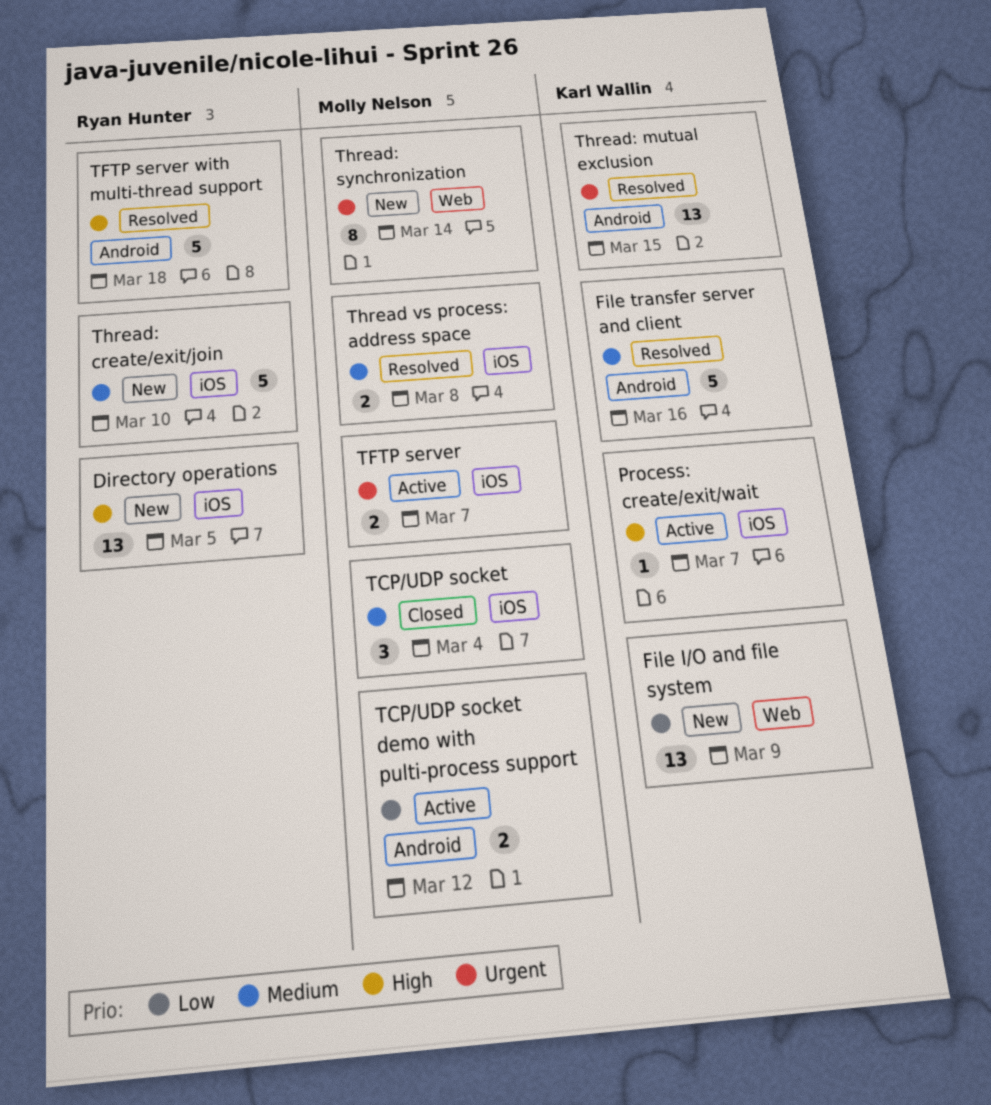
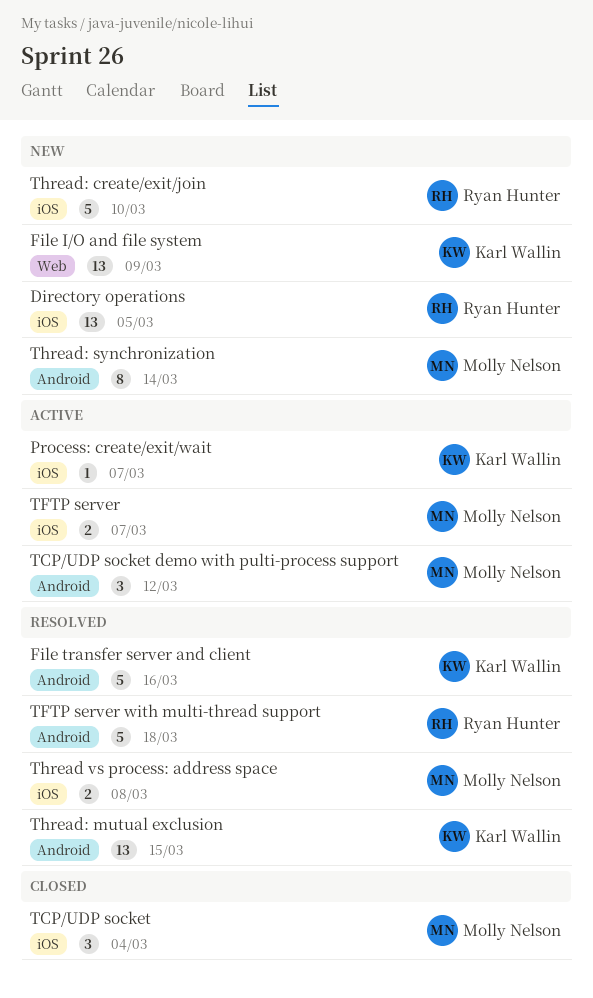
TCP/UDP socket demo with pulti-process support, estimate: 2 -> 3
Thread: synchronization, label: Web -> Android

